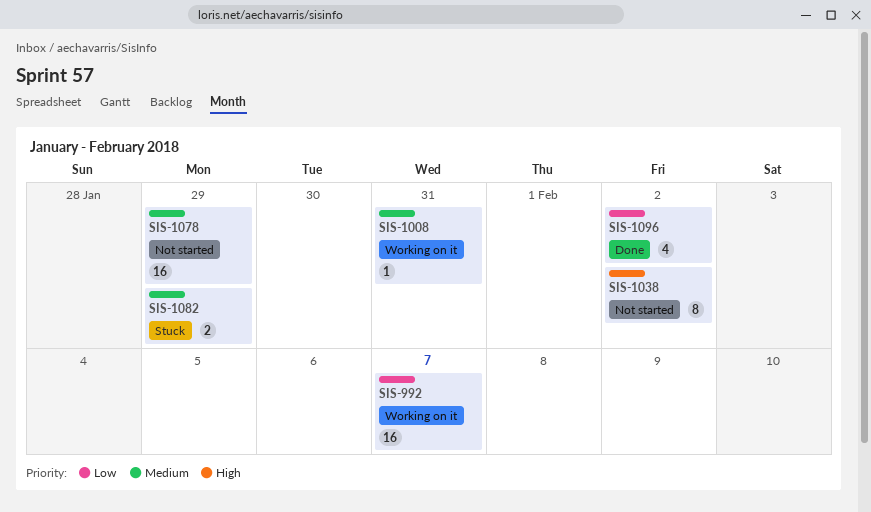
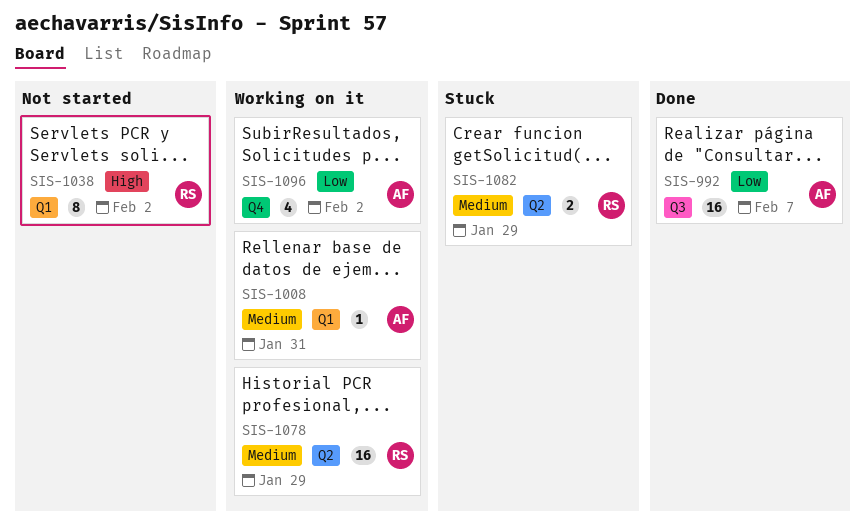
SIS-992, status: Working on it -> Done
SIS-1078, status: Not started -> Working on it
SIS-1096, status: Done -> Working on it

